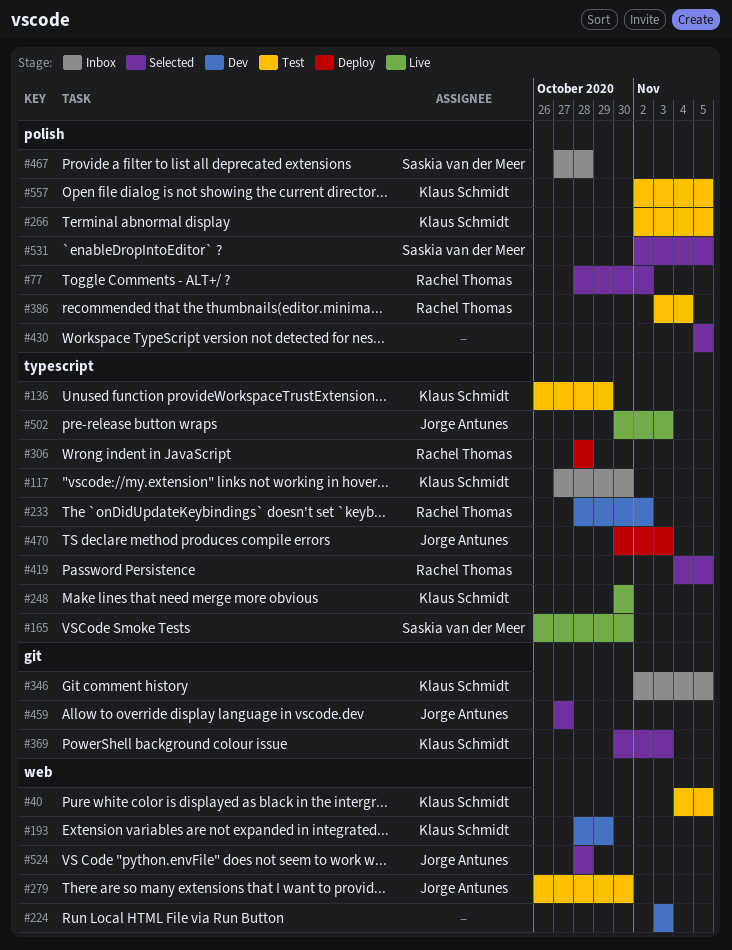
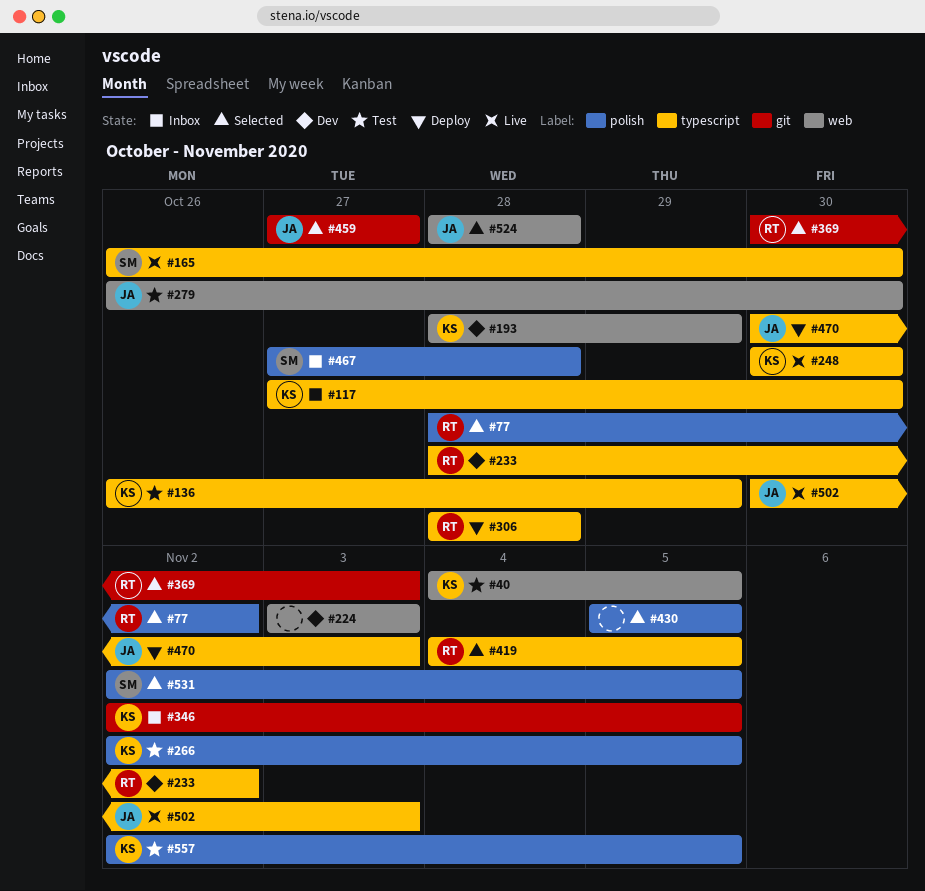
#369, owner: Klaus Schmidt -> Rachel Thomas
#386: present -> none

